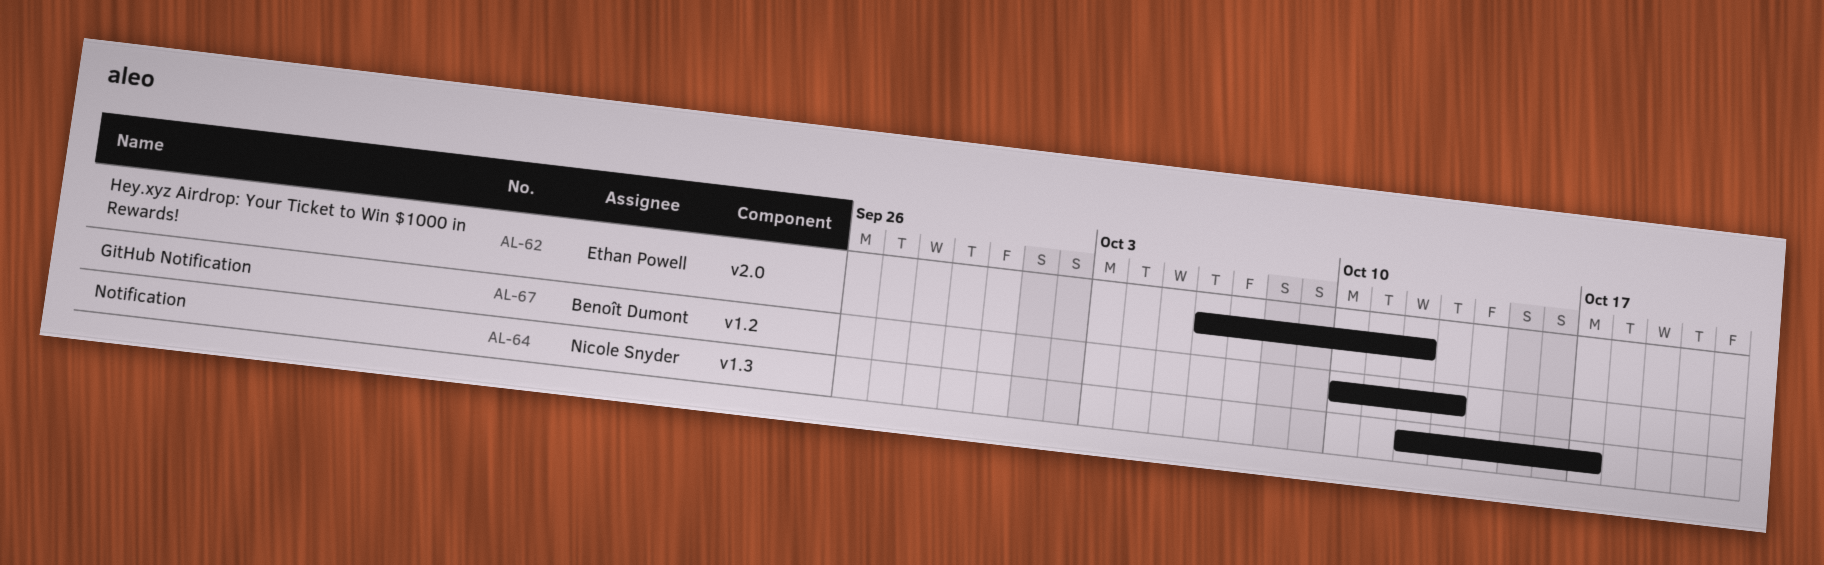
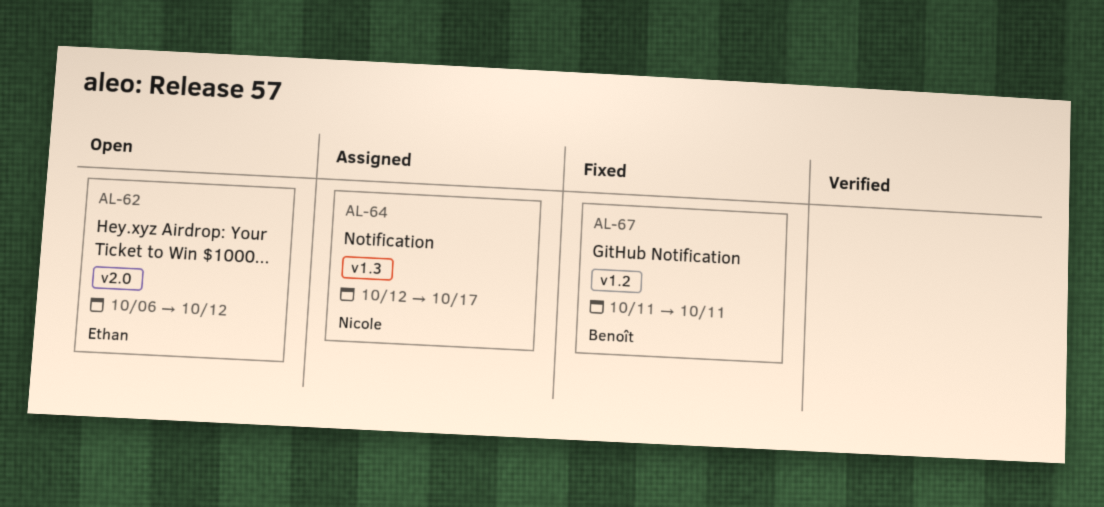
AL-67, start: Oct 10 -> Oct 11
AL-67, due: Oct 13 -> Oct 11

